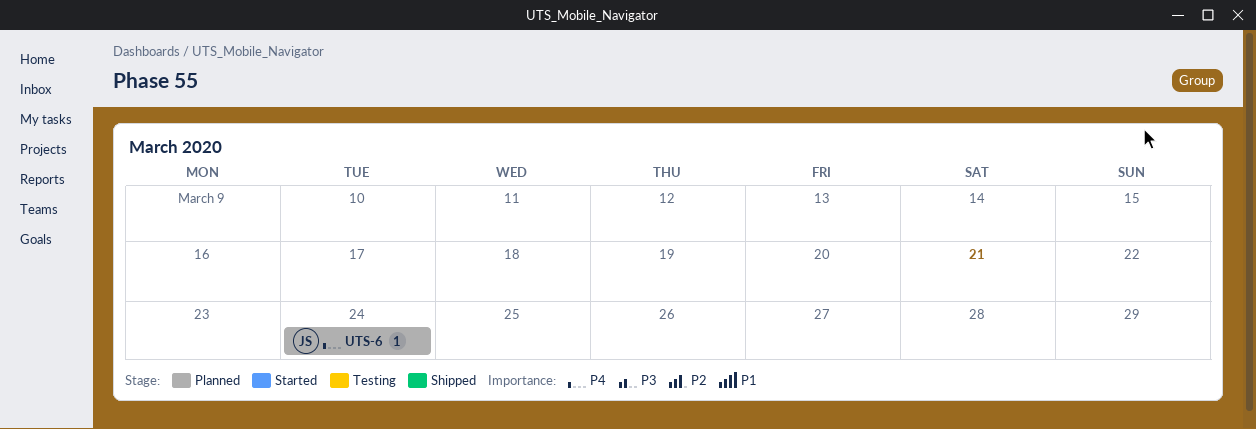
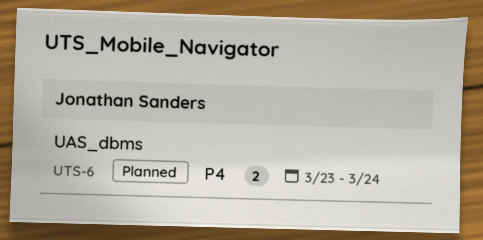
UTS-6, estimate: 1 -> 2
UTS-6, start: Mar 24 -> Mar 23

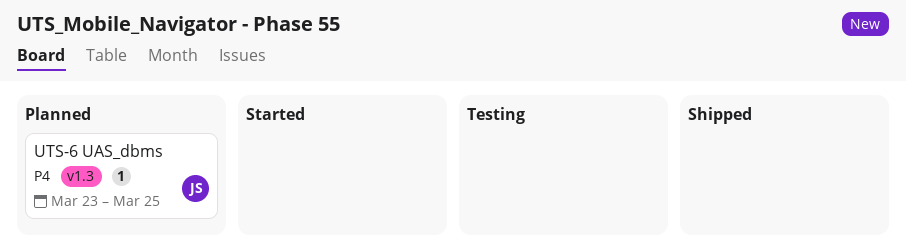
UTS-6, estimate: 2 -> 1
UTS-6, due: Mar 24 -> Mar 25

